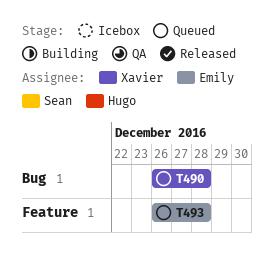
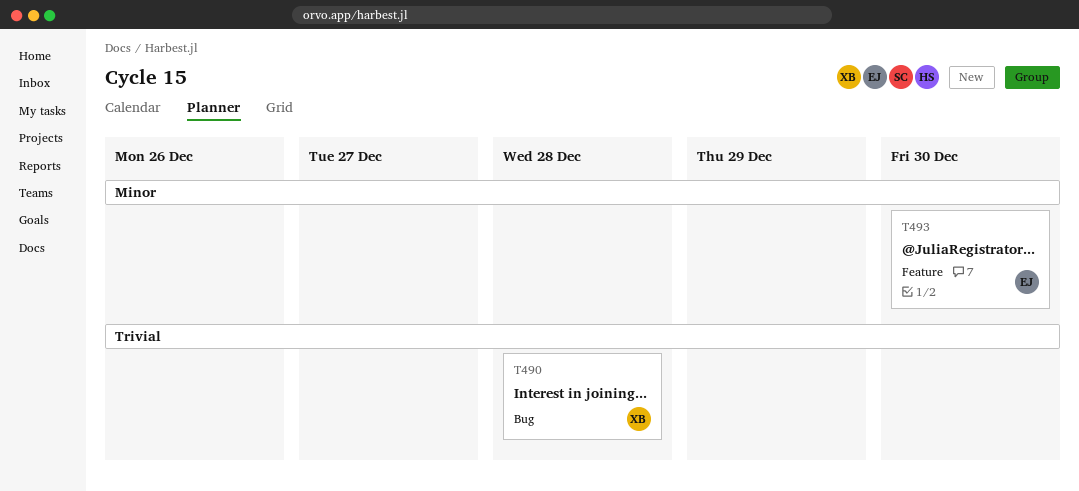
T493, due: Dec 28 -> Dec 30

